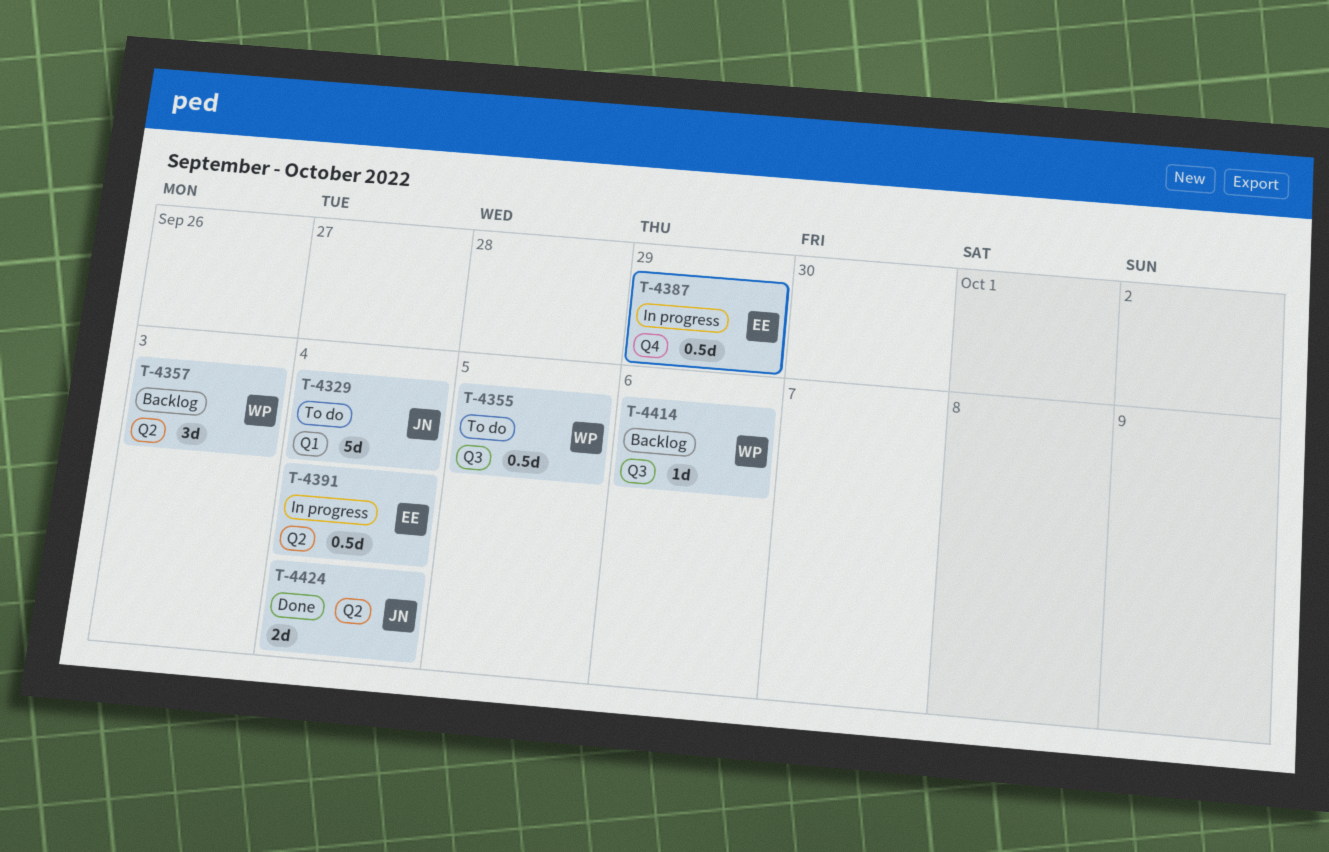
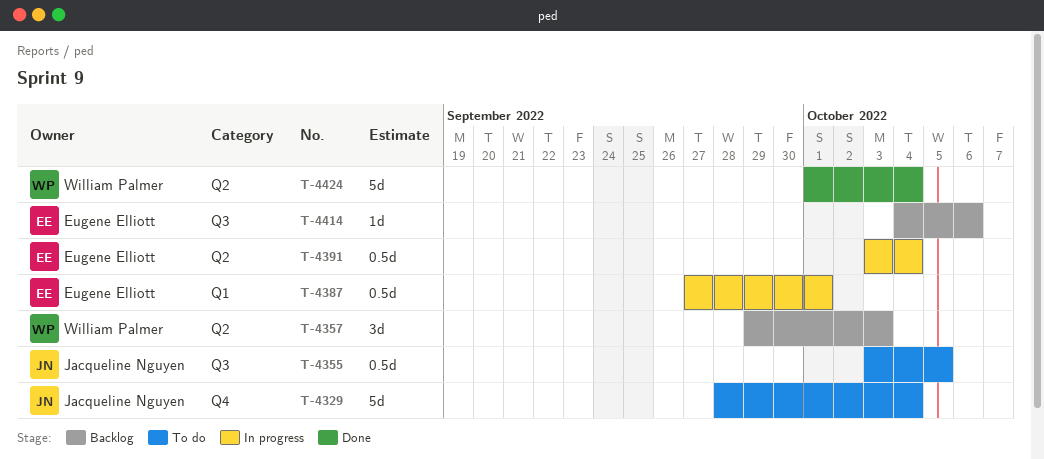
T-4329, label: Q1 -> Q4
T-4355, owner: William Palmer -> Jacqueline Nguyen
T-4387, label: Q4 -> Q1
T-4387, due: Sep 29 -> Oct 1
T-4414, owner: William Palmer -> Eugene Elliott
T-4424, owner: Jacqueline Nguyen -> William Palmer
T-4424, estimate: 2d -> 5d

